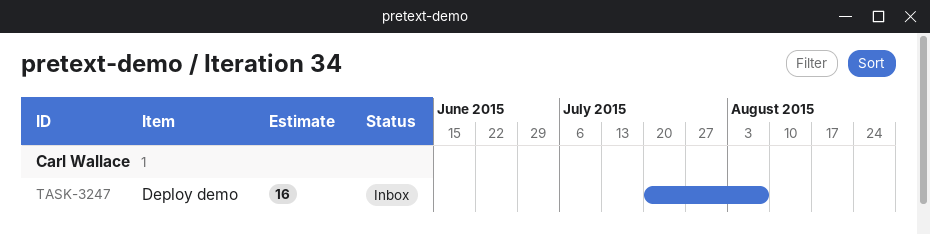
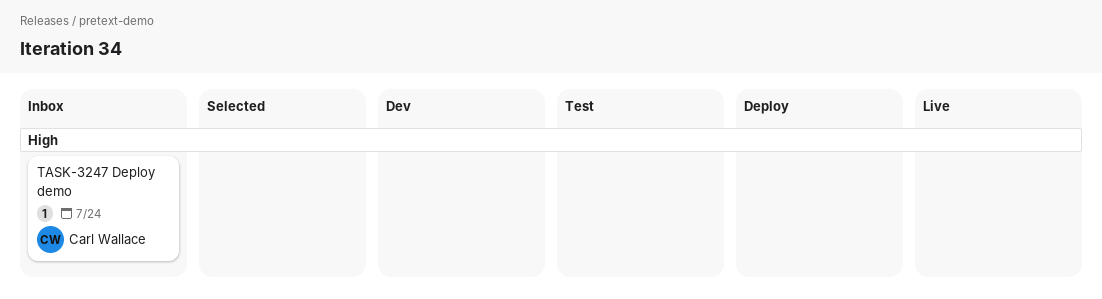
TASK-3247, estimate: 16 -> 1
TASK-3247, due: Aug 7 -> Jul 24

